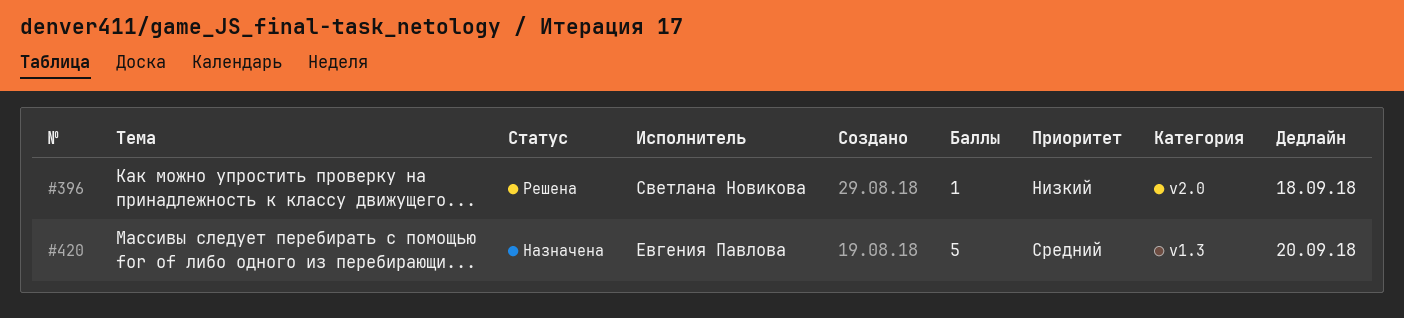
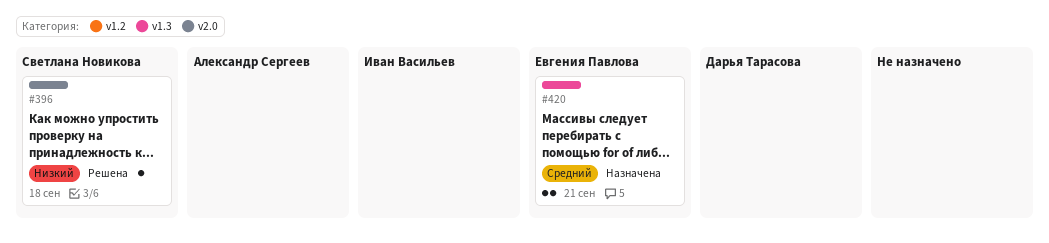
#420, estimate: 5 -> 2
#420, due: Sep 20 -> Sep 21

